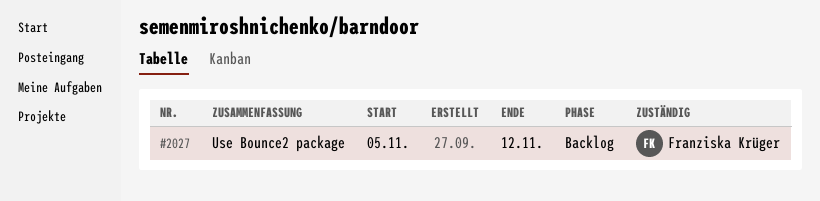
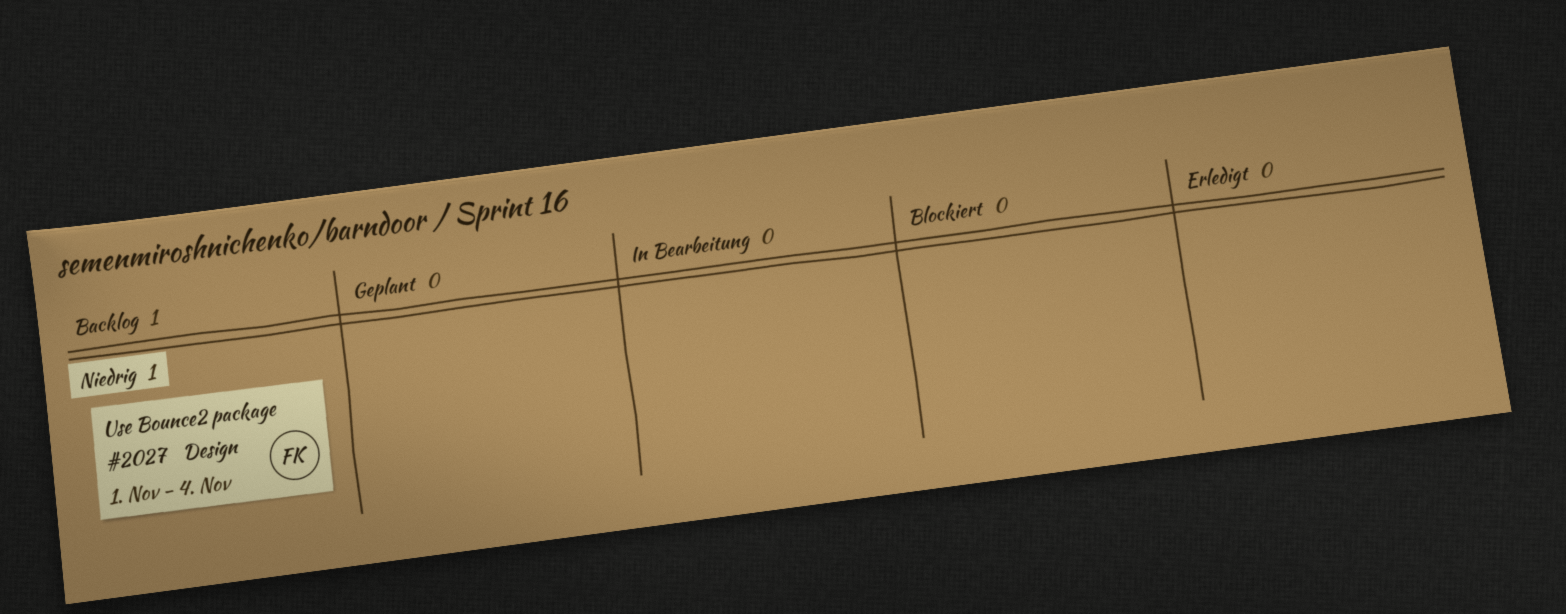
#2027, start: Nov 5 -> Nov 1
#2027, due: Nov 12 -> Nov 4

